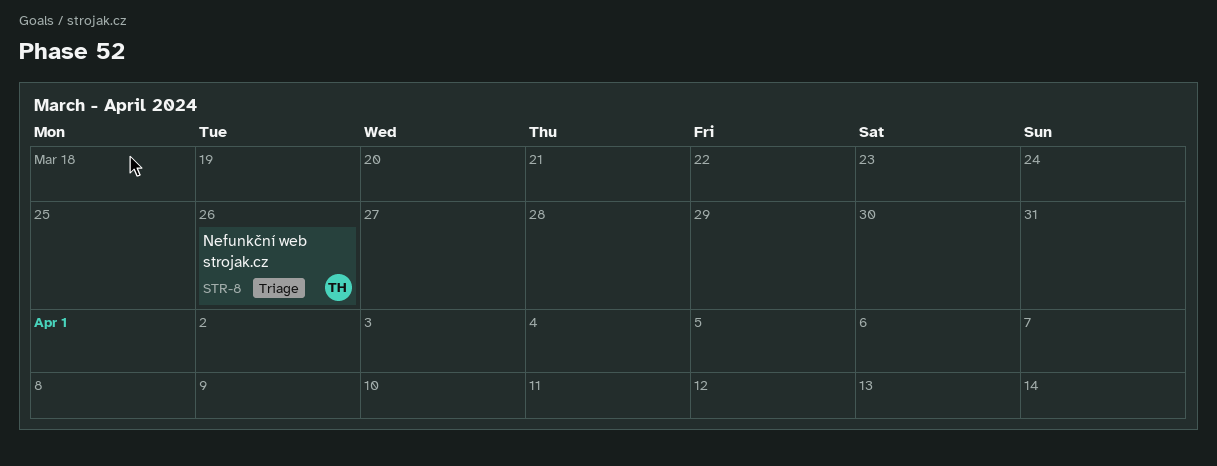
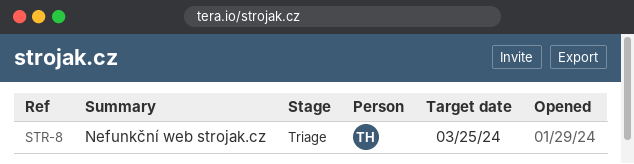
STR-8, due: Mar 26 -> Mar 25

